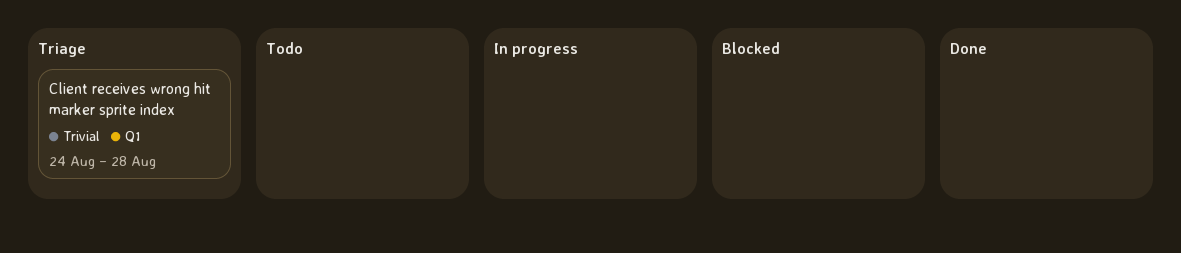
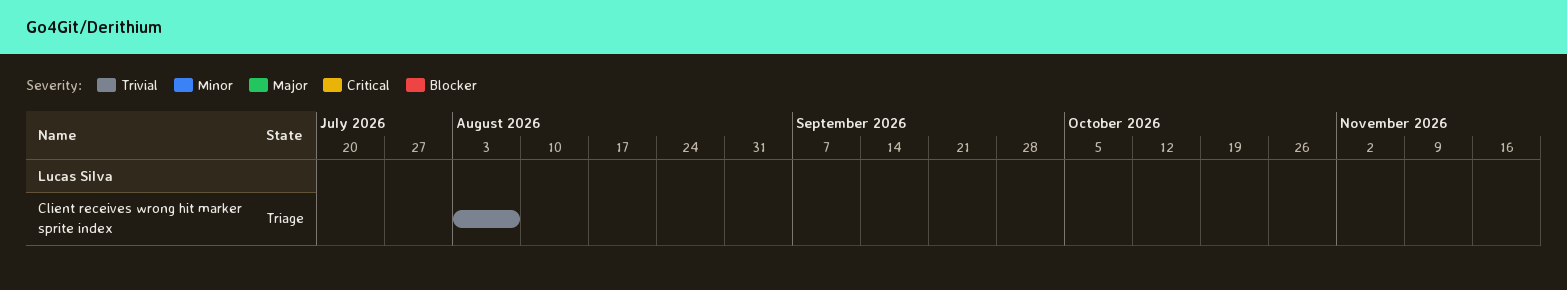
Client receives wrong hit marker sprite index, start: Aug 24 -> Aug 3
Client receives wrong hit marker sprite index, due: Aug 28 -> Aug 7

